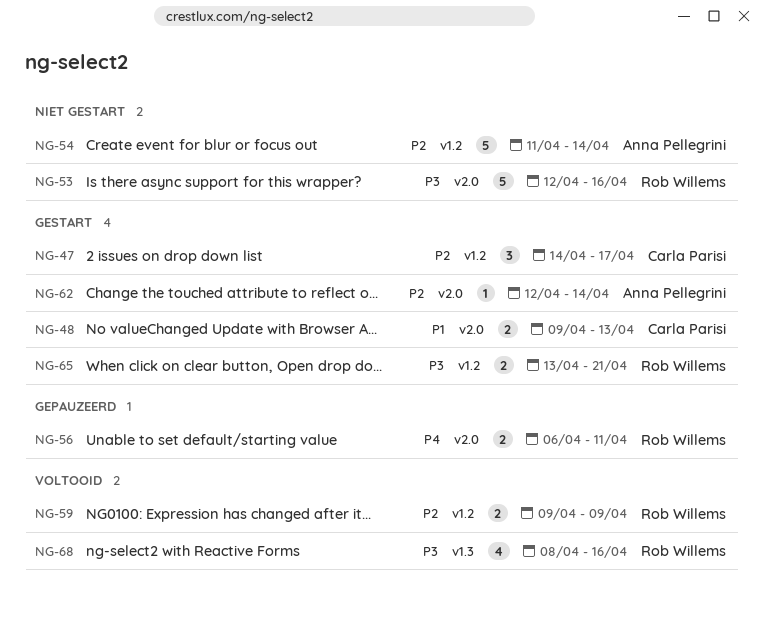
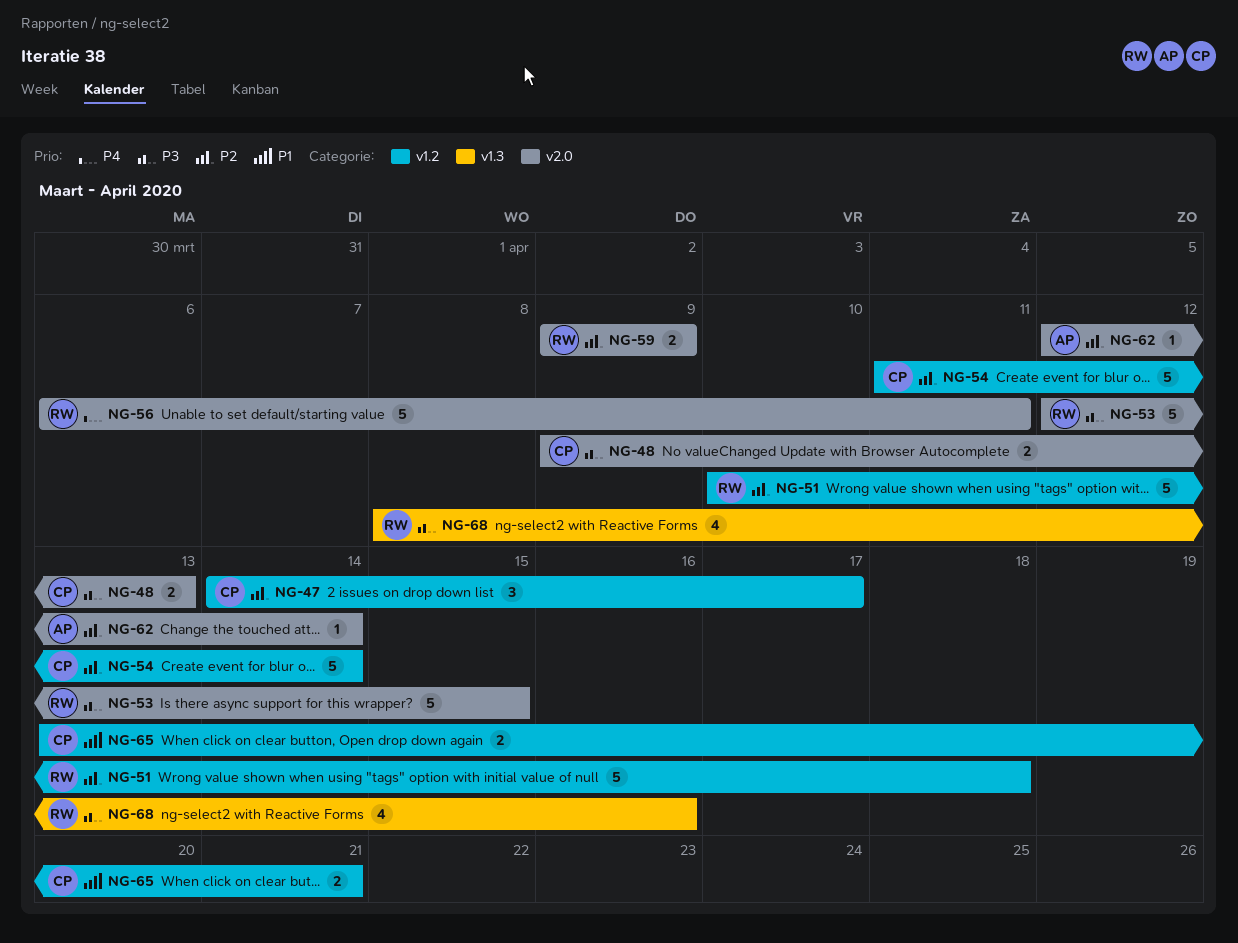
NG-48, priority: P1 -> P3
NG-51: none -> present
NG-53, due: Apr 16 -> Apr 15
NG-54, owner: Anna Pellegrini -> Carla Parisi
NG-56, estimate: 2 -> 5
NG-59, label: v1.2 -> v2.0
NG-65, owner: Rob Willems -> Carla Parisi
NG-65, priority: P3 -> P1

